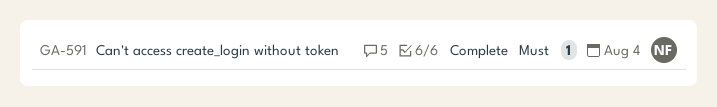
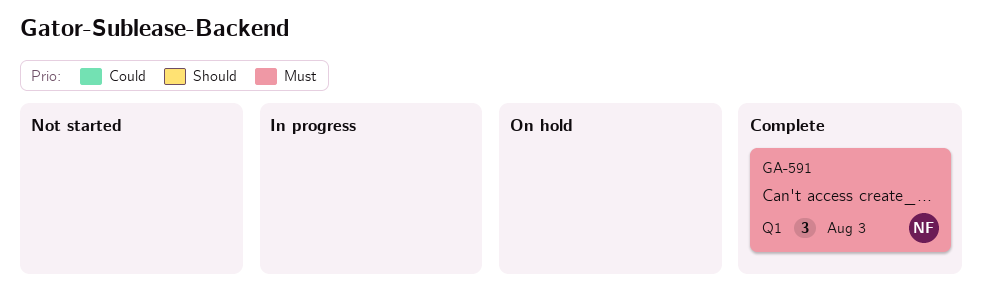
GA-591, estimate: 1 -> 3
GA-591, due: Aug 4 -> Aug 3

